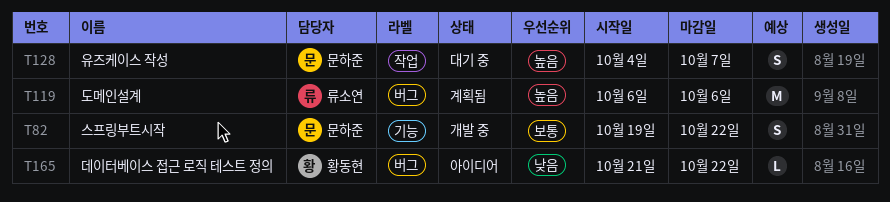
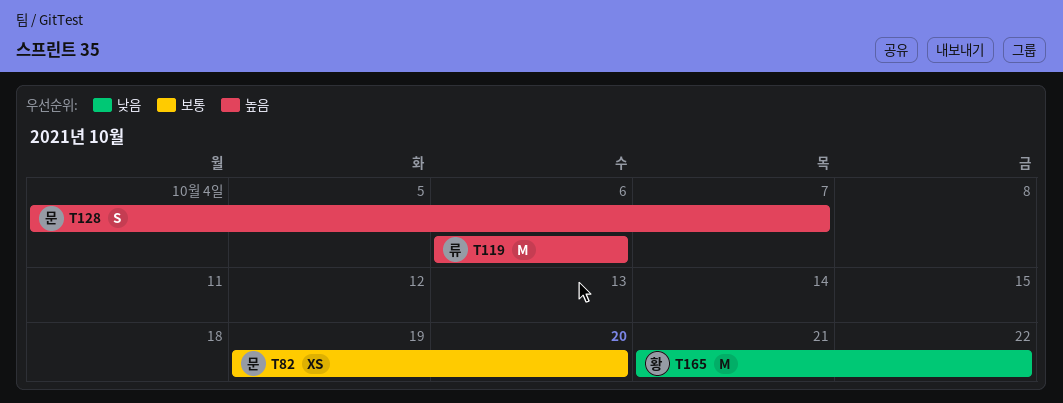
T82, estimate: S -> XS
T82, due: Oct 22 -> Oct 20
T165, estimate: L -> M

